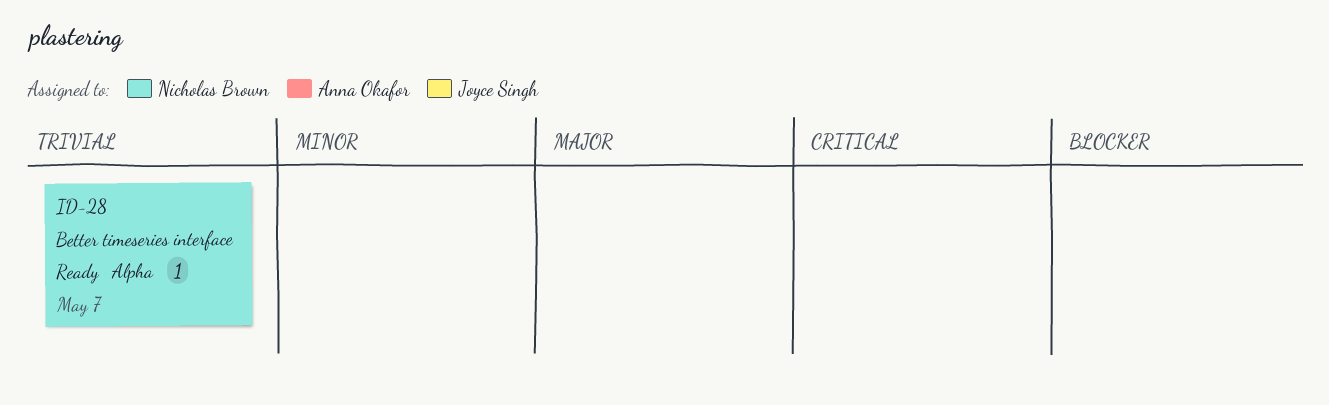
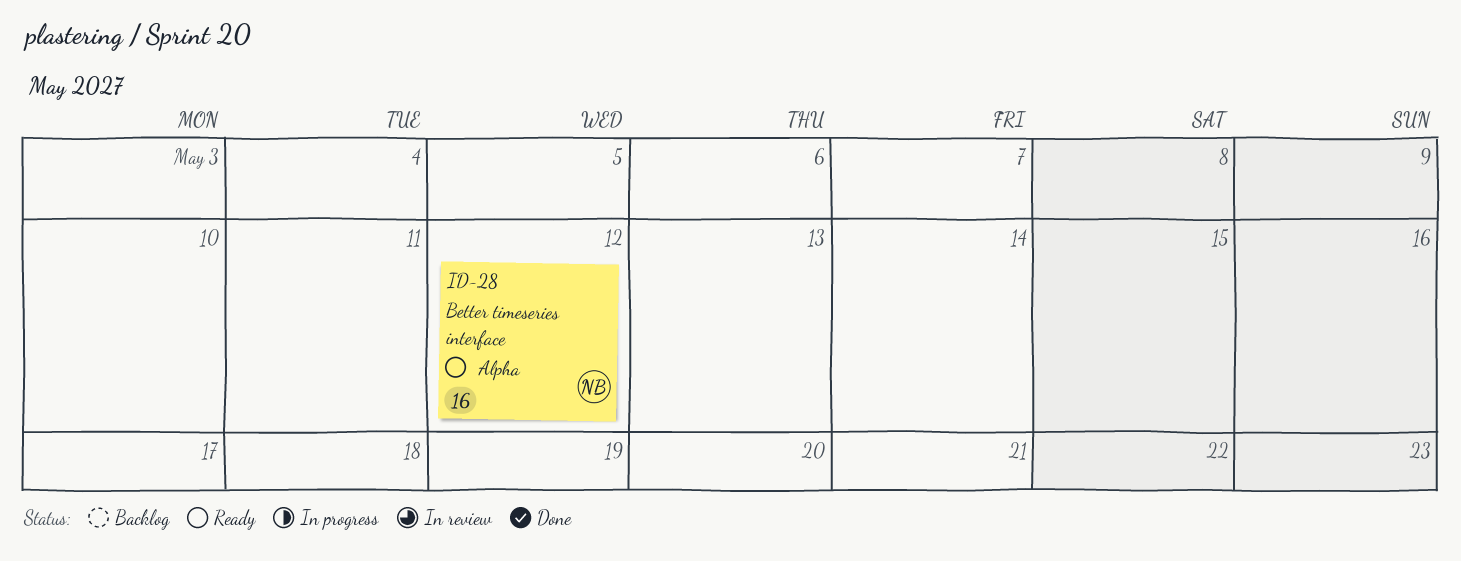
ID-28, estimate: 1 -> 16
ID-28, due: May 7 -> May 12

